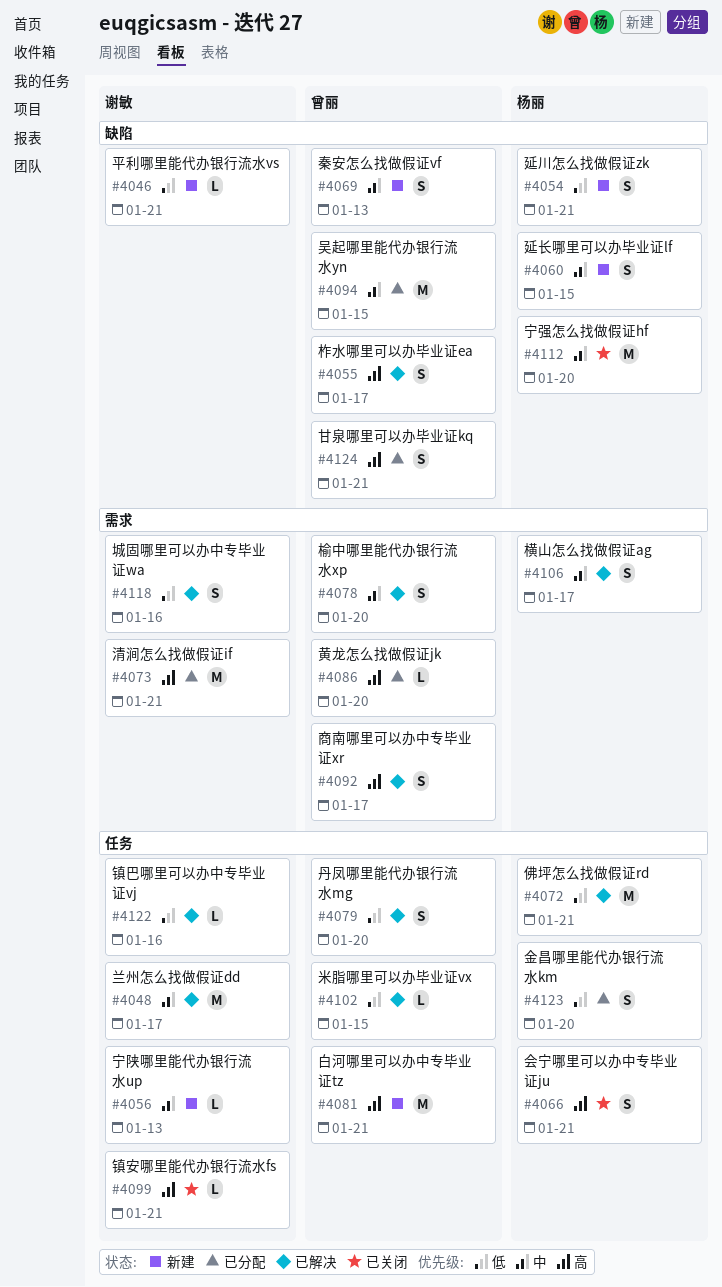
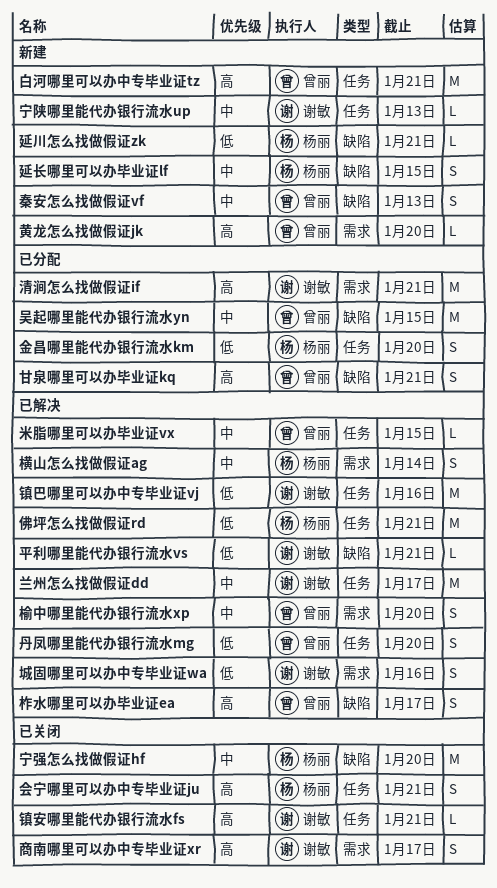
商南哪里可以办中专毕业证xr, status: 已解决 -> 已关闭
商南哪里可以办中专毕业证xr, owner: 曾丽 -> 谢敏
平利哪里能代办银行流水vs, status: 新建 -> 已解决
延川怎么找做假证zk, estimate: S -> L
横山怎么找做假证ag, due: Jan 17 -> Jan 14
米脂哪里可以办毕业证vx, priority: 低 -> 中
镇巴哪里可以办中专毕业证vj, estimate: L -> M
黄龙怎么找做假证jk, status: 已分配 -> 新建

